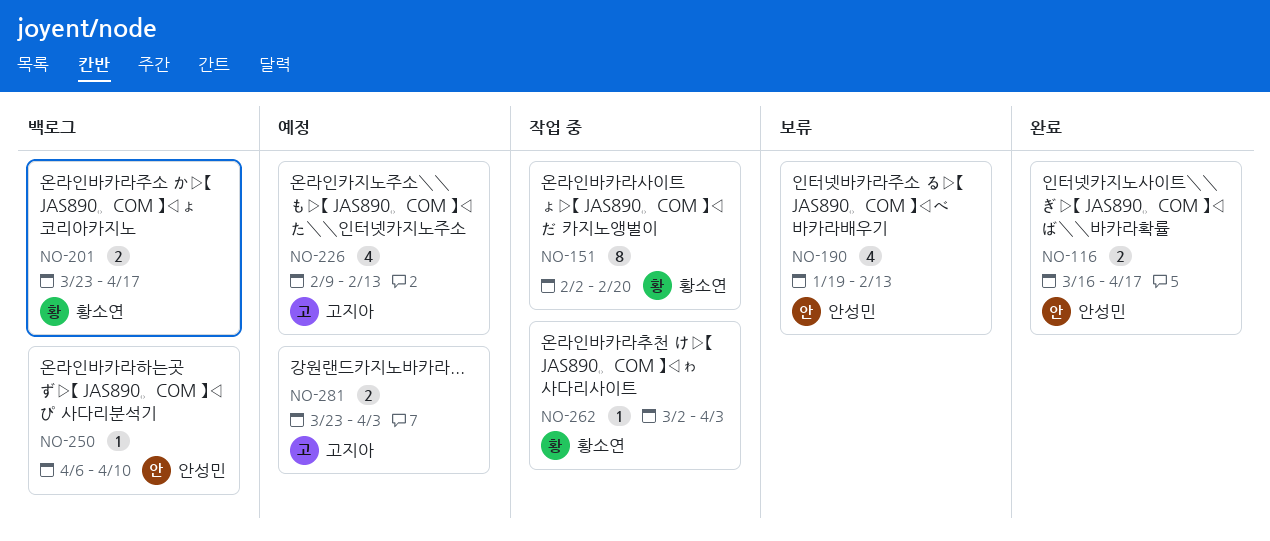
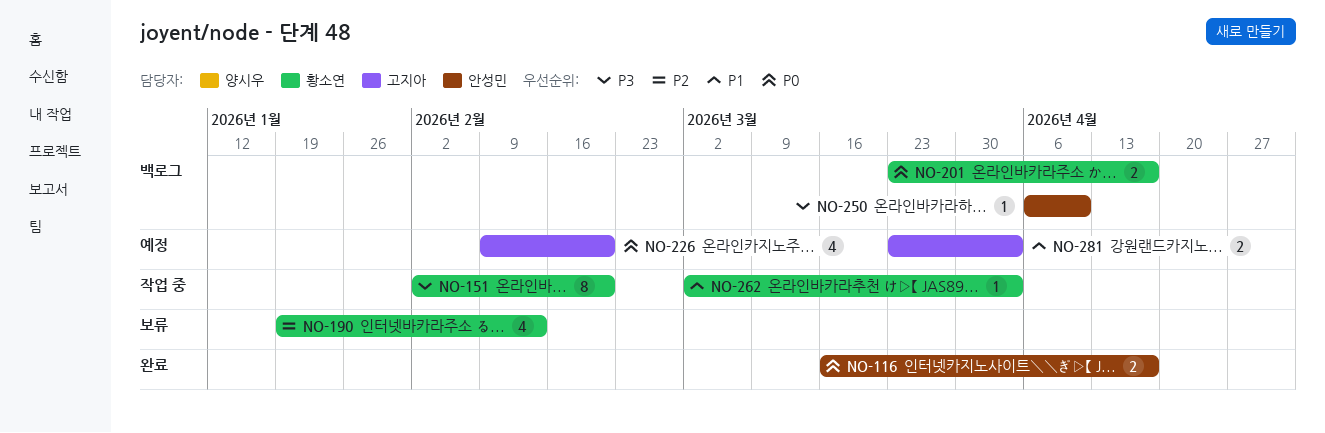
NO-190, owner: 안성민 -> 황소연
NO-226, due: Feb 13 -> Feb 20

